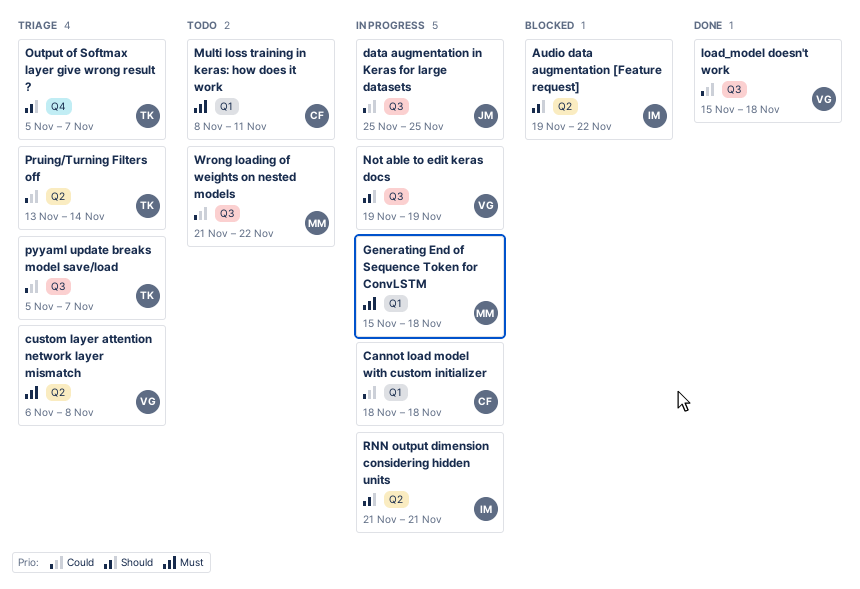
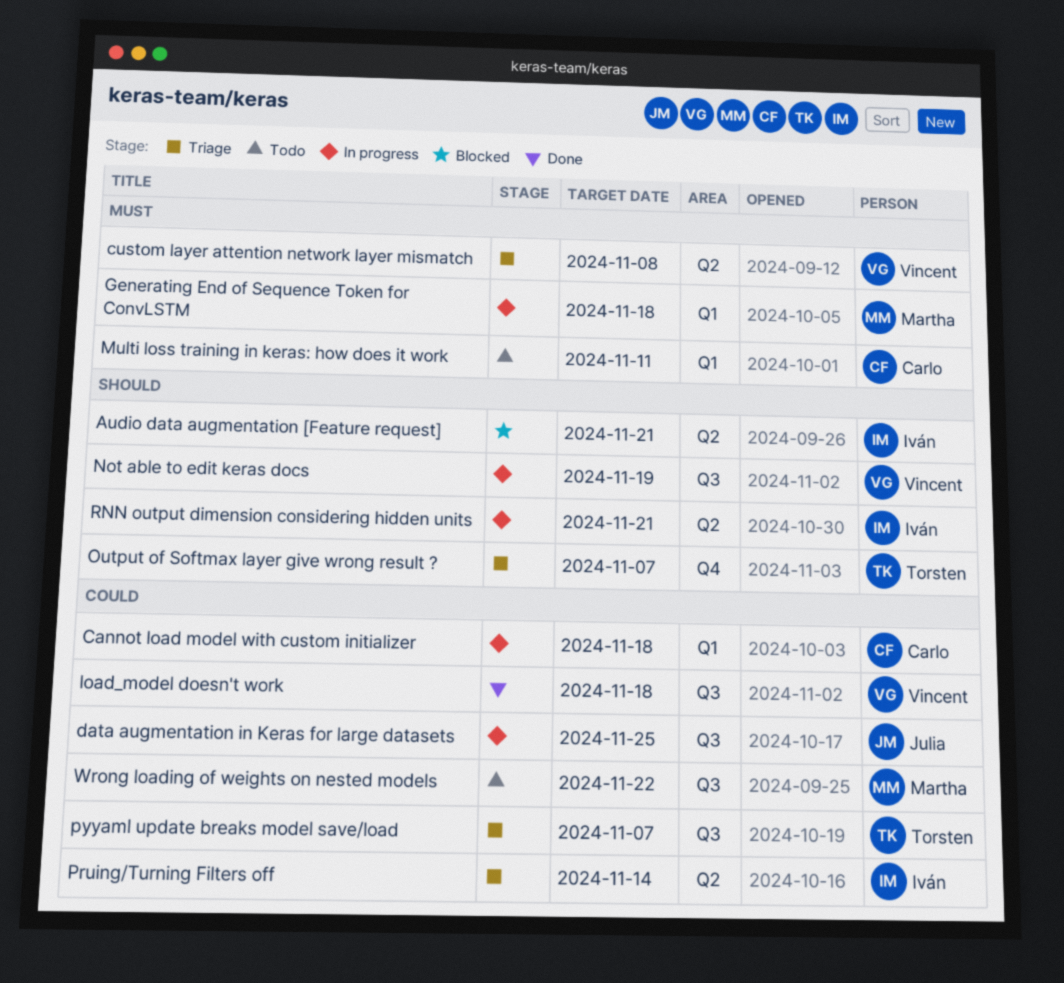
Audio data augmentation [Feature request], due: Nov 22 -> Nov 21
Pruing/Turning Filters off, owner: Torsten -> Iván

